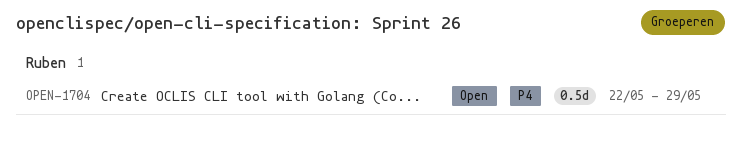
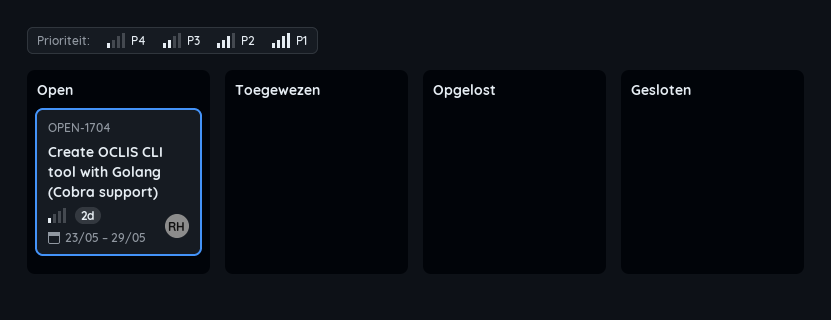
OPEN-1704, estimate: 0.5d -> 2d
OPEN-1704, start: May 22 -> May 23

